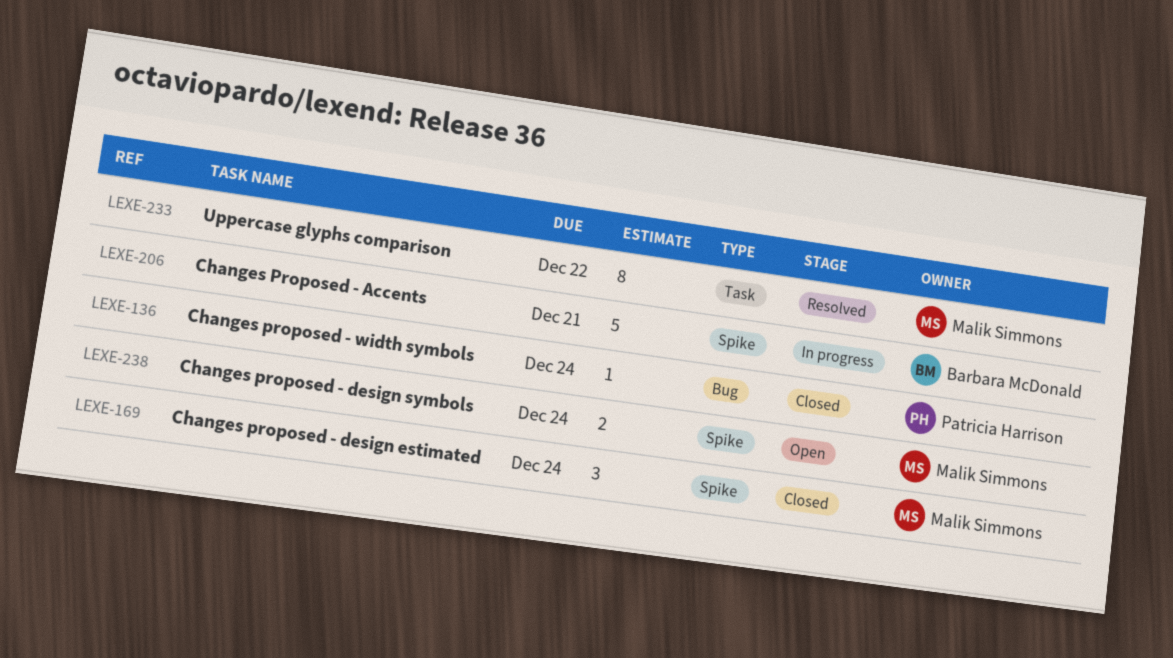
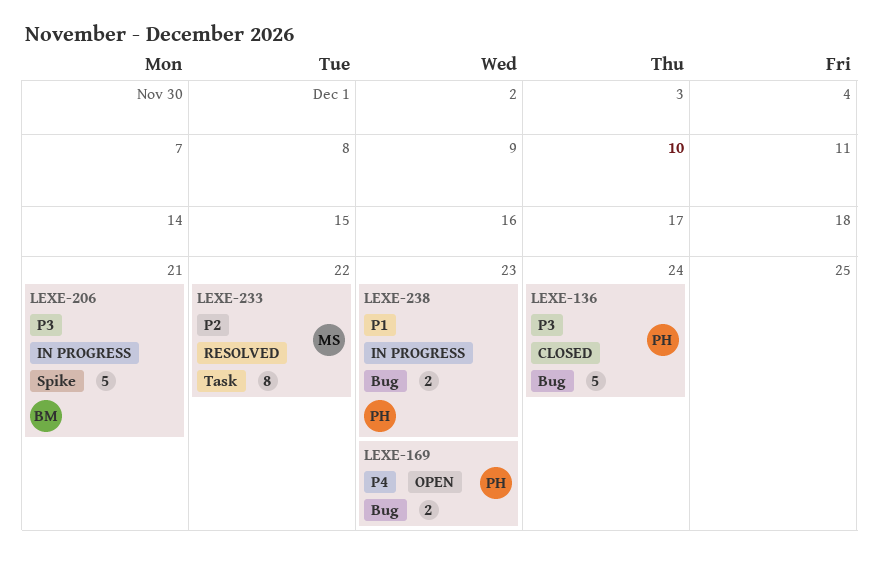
LEXE-136, estimate: 1 -> 5
LEXE-169, status: Closed -> Open
LEXE-169, owner: Malik Simmons -> Patricia Harrison
LEXE-169, label: Spike -> Bug
LEXE-169, estimate: 3 -> 2
LEXE-169, due: Dec 24 -> Dec 23
LEXE-238, status: Open -> In progress
LEXE-238, owner: Malik Simmons -> Patricia Harrison
LEXE-238, label: Spike -> Bug
LEXE-238, due: Dec 24 -> Dec 23

